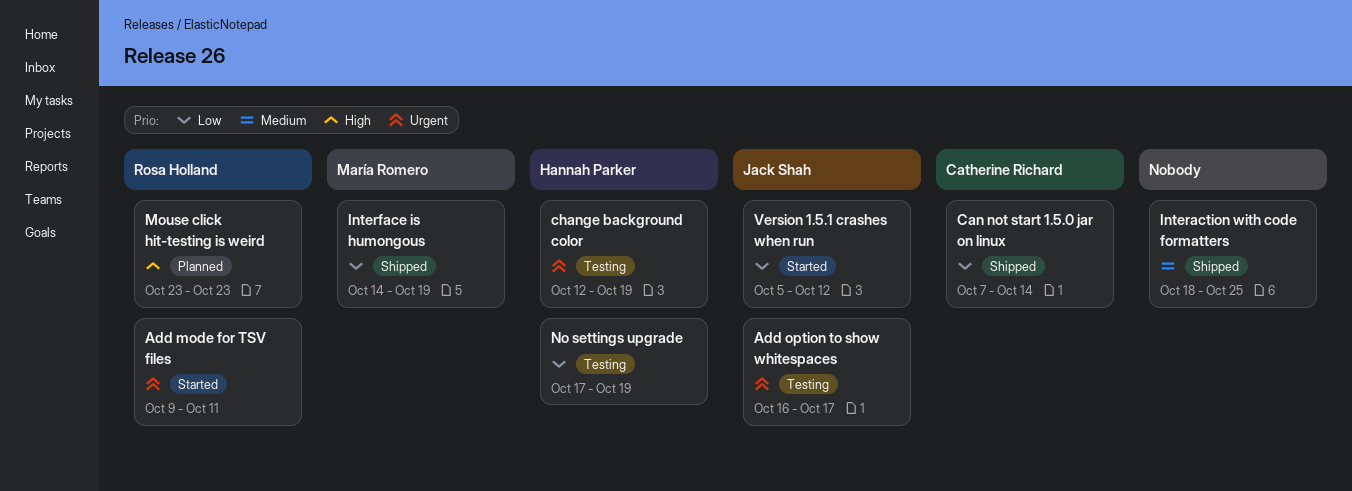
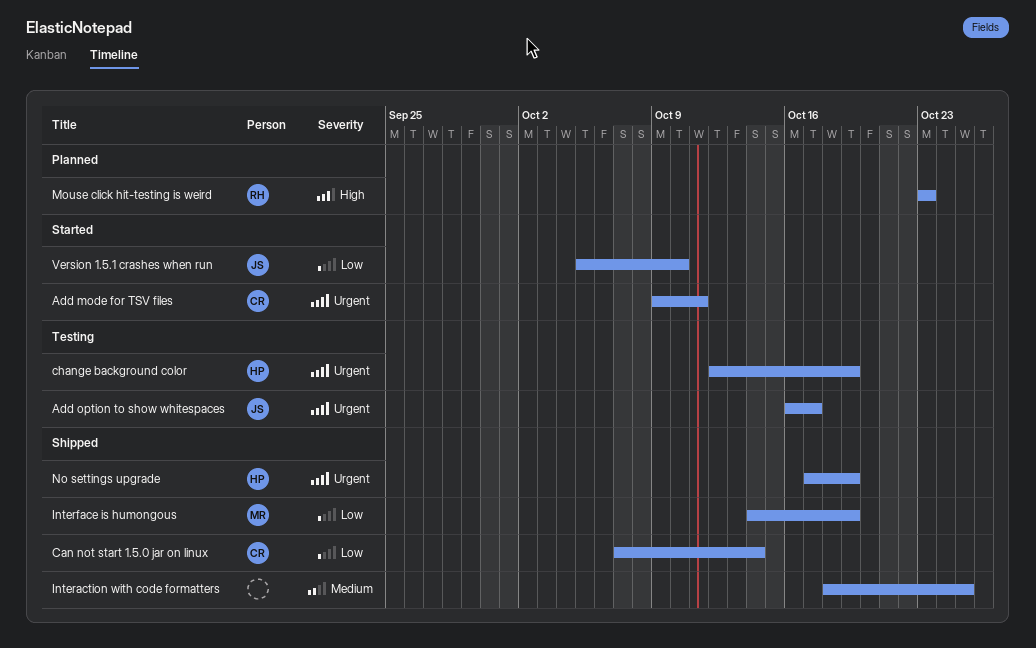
Add mode for TSV files, owner: Rosa Holland -> Catherine Richard
No settings upgrade, status: Testing -> Shipped
No settings upgrade, priority: Low -> Urgent
Version 1.5.1 crashes when run, due: Oct 12 -> Oct 10

